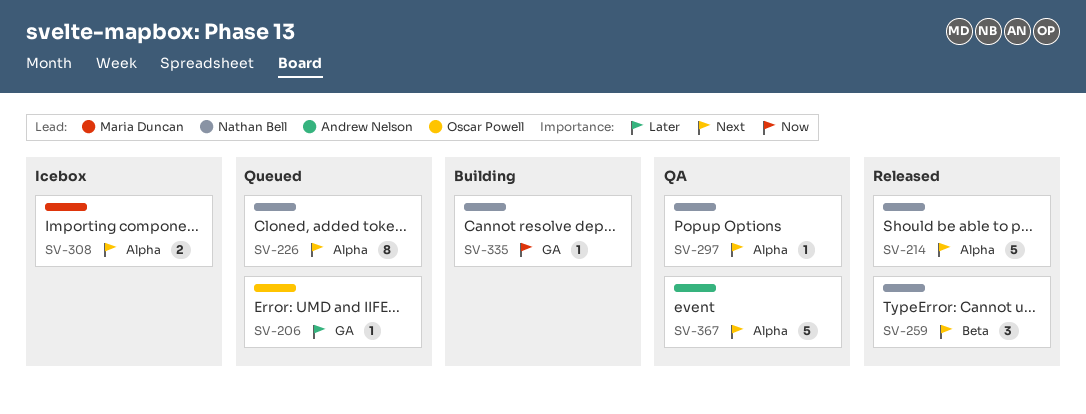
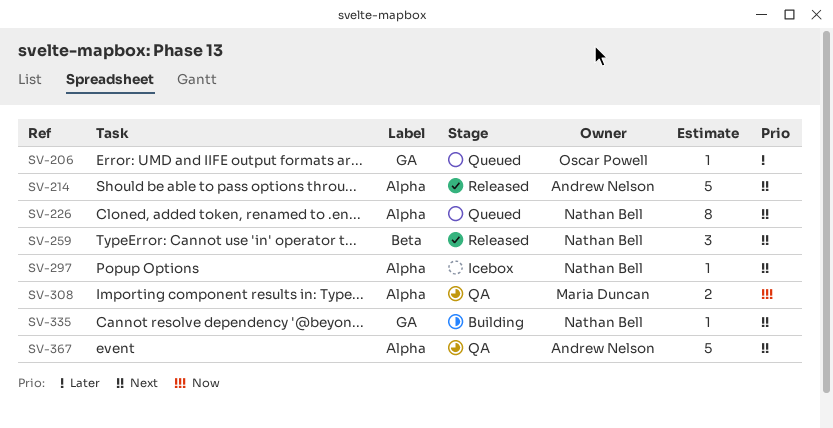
SV-214, owner: Nathan Bell -> Andrew Nelson
SV-297, status: QA -> Icebox
SV-308, status: Icebox -> QA
SV-308, priority: Next -> Now
SV-335, priority: Now -> Next

